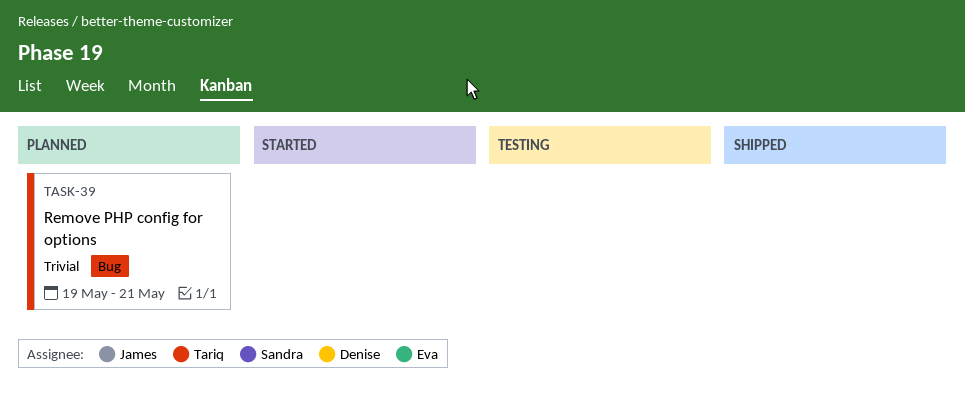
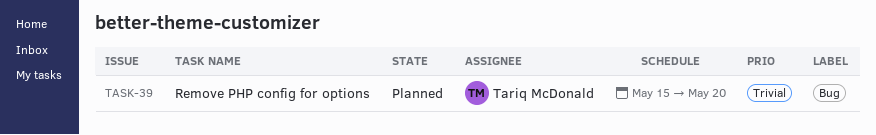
TASK-39, start: May 19 -> May 15
TASK-39, due: May 21 -> May 20

